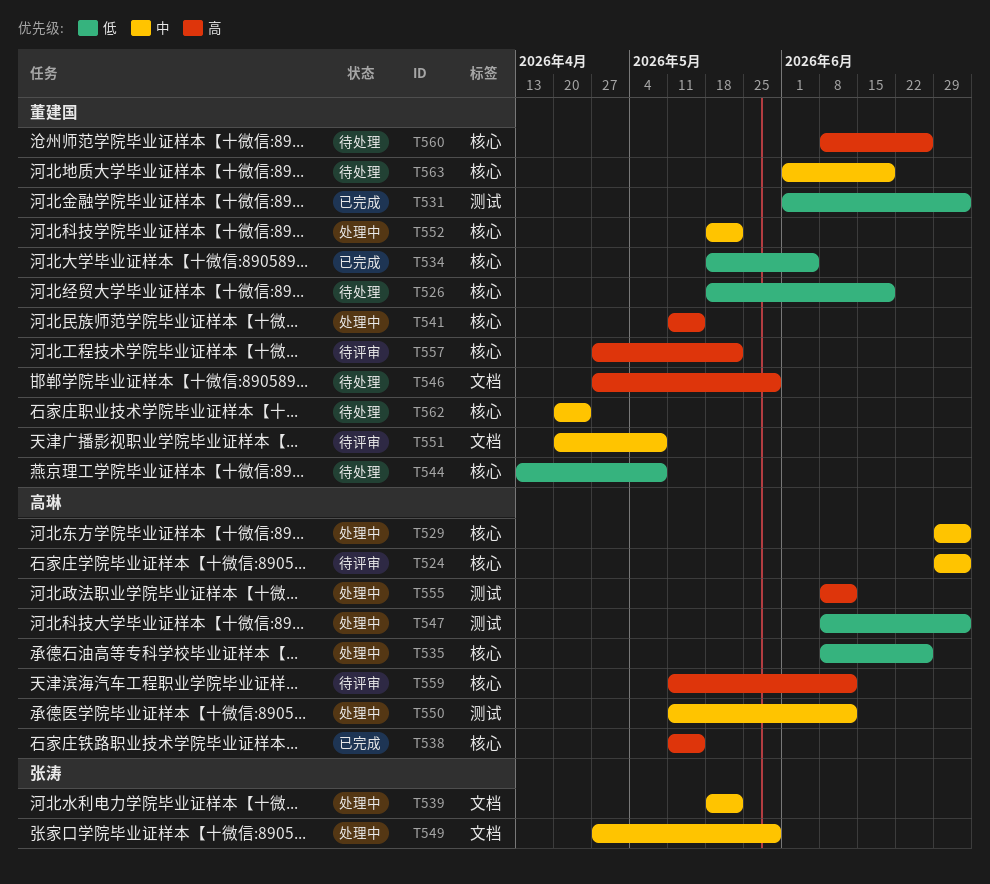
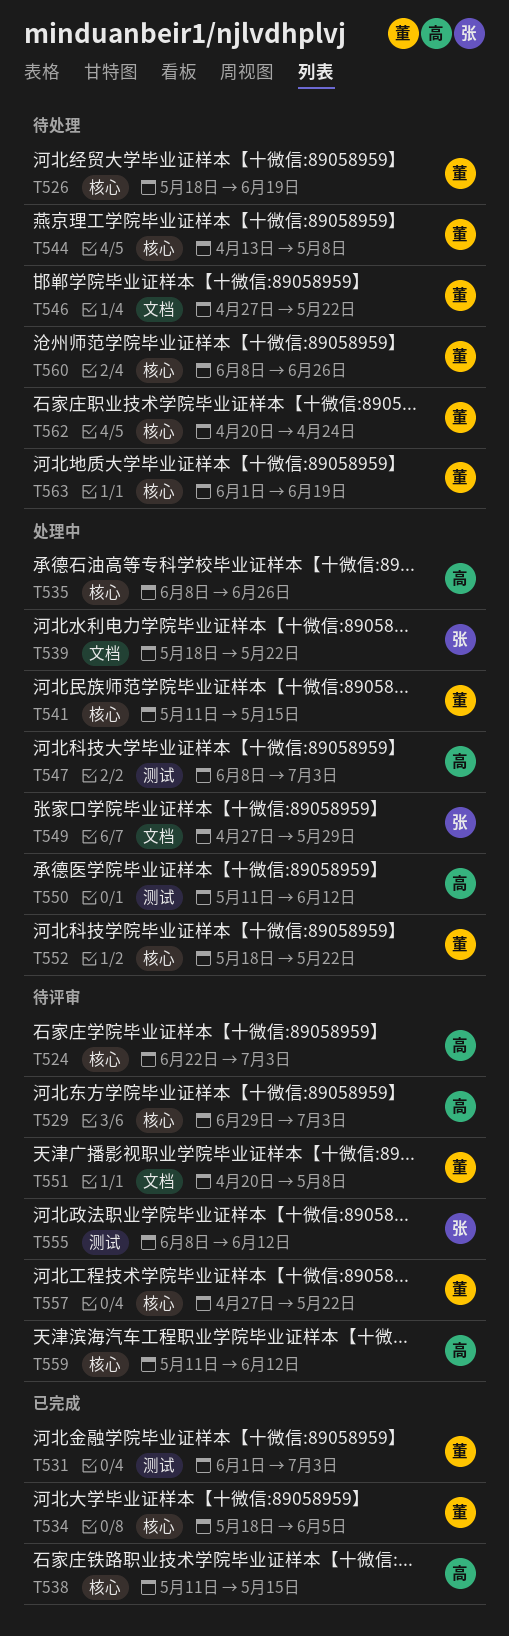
T524, start: Jun 29 -> Jun 22
T529, status: 处理中 -> 待评审
T546, due: May 29 -> May 22
T555, status: 处理中 -> 待评审
T555, owner: 高琳 -> 张涛

